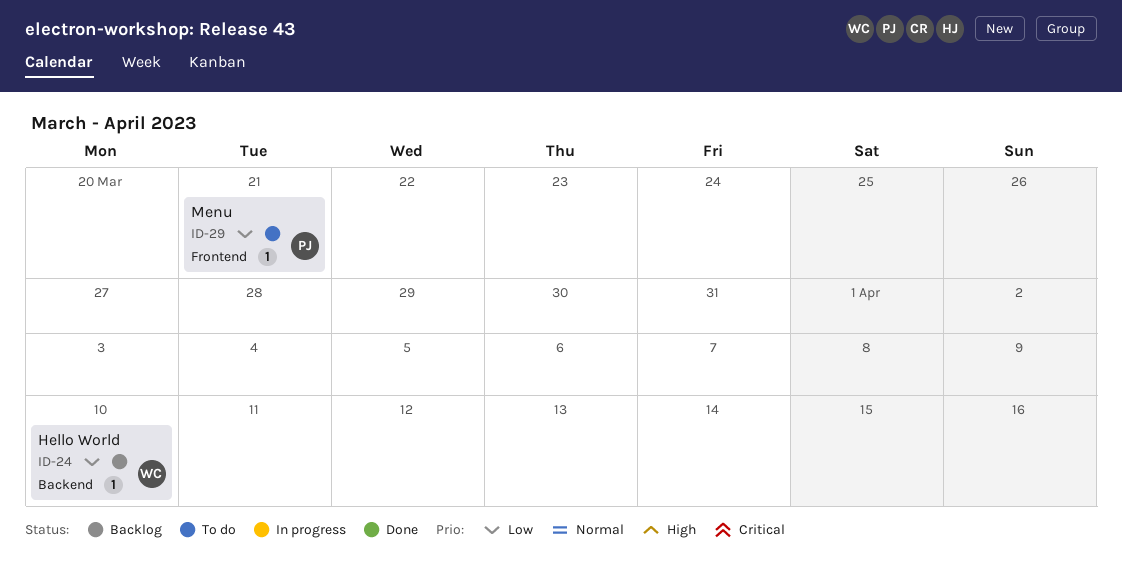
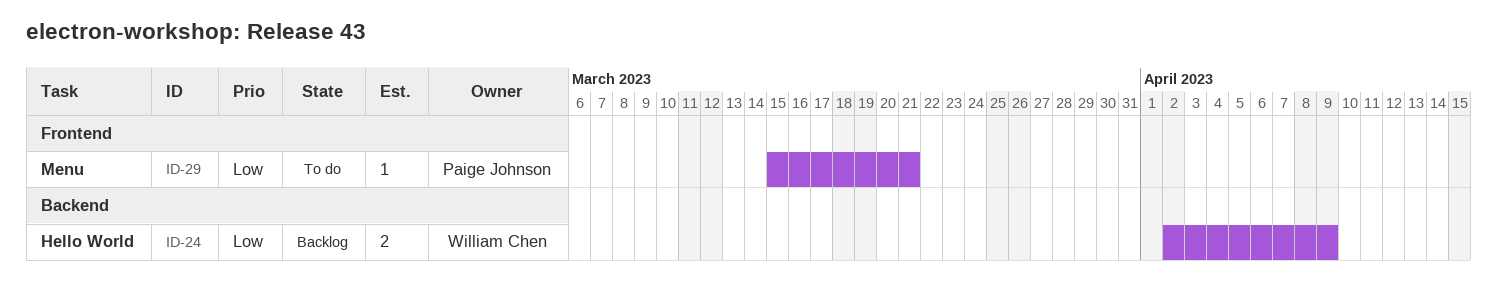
ID-24, estimate: 1 -> 2
ID-24, due: Apr 10 -> Apr 9

